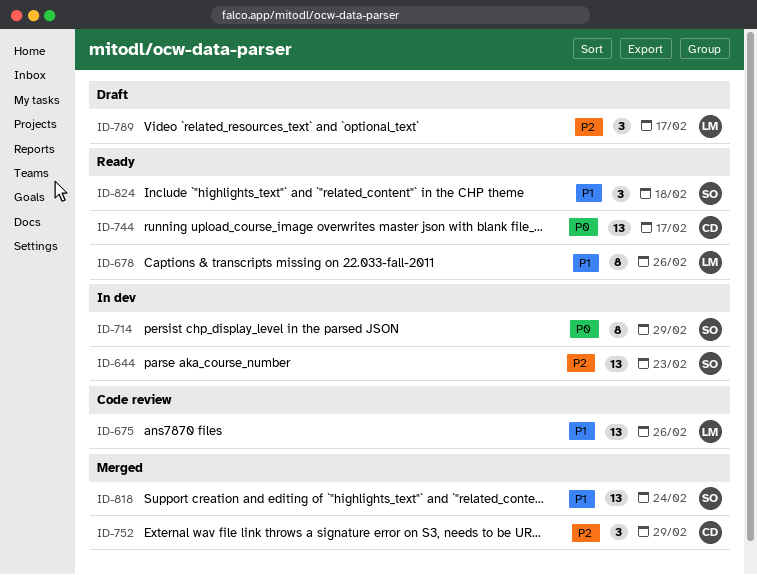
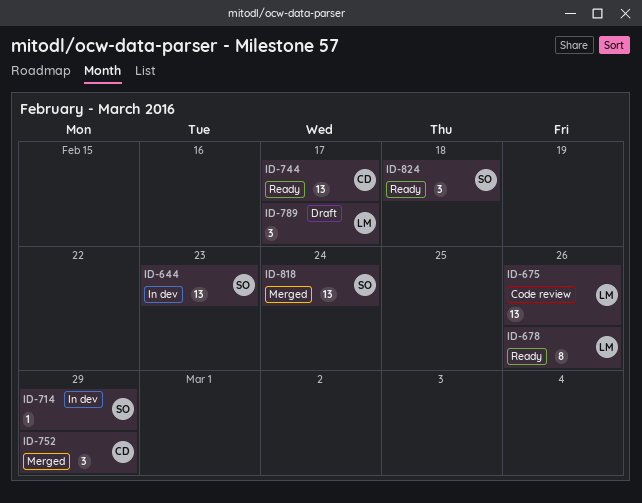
ID-714, estimate: 8 -> 1

